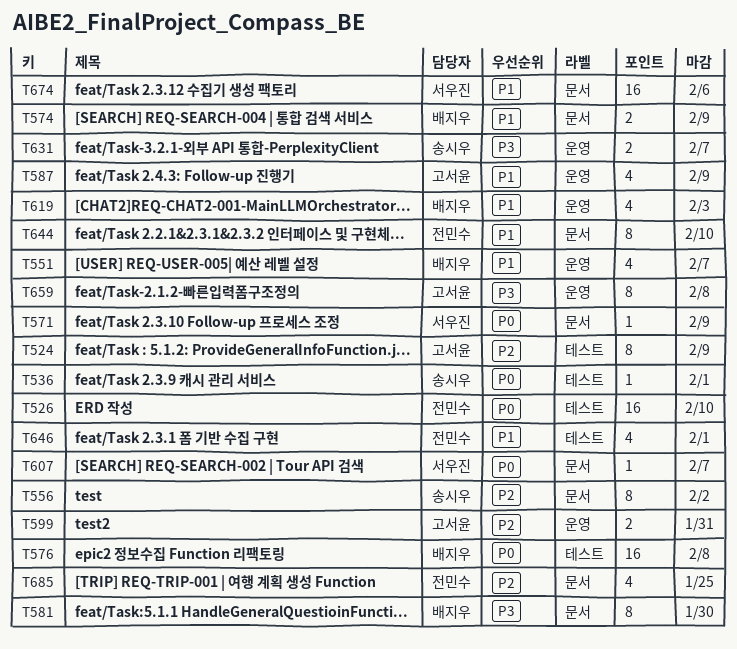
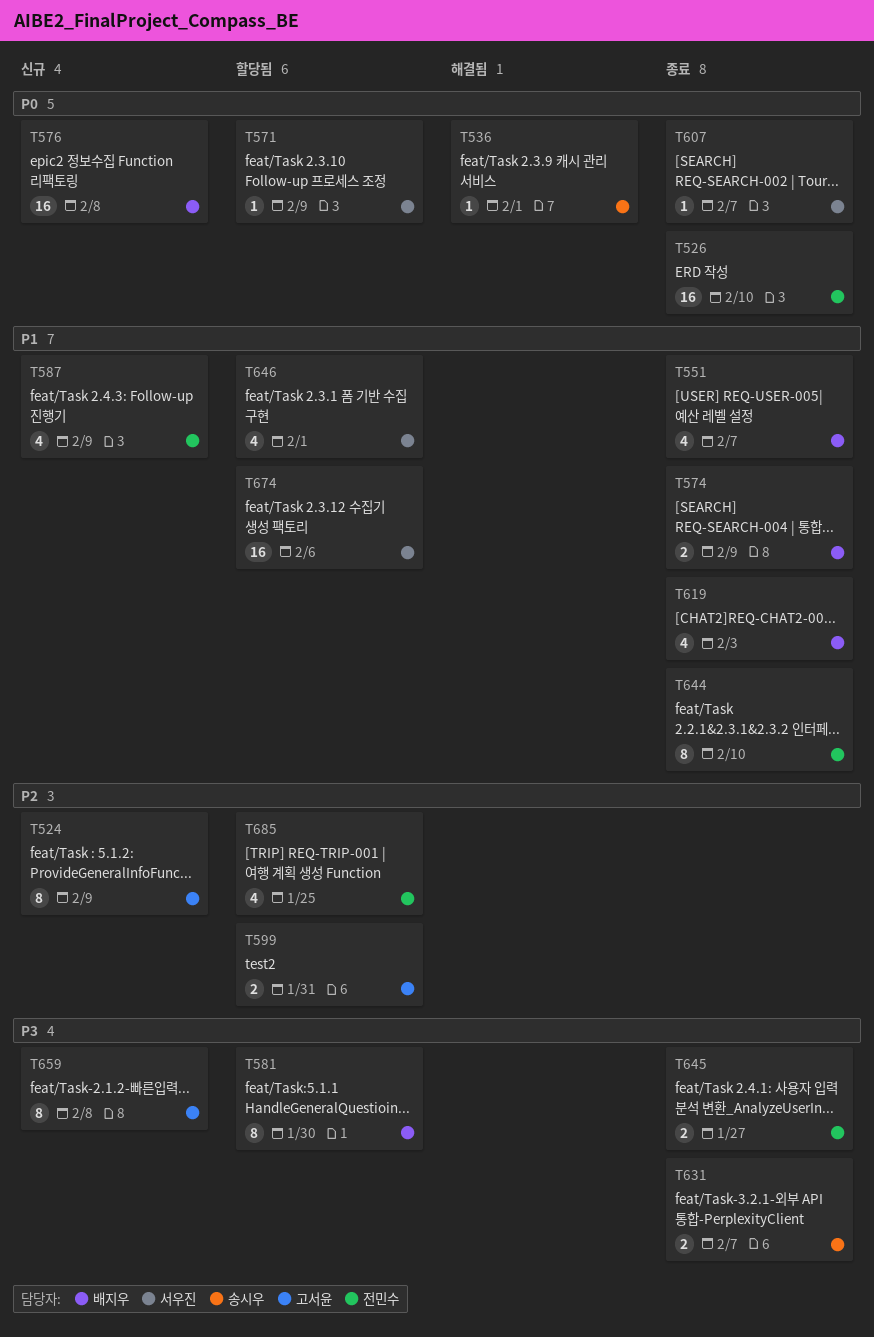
T556: present -> none
T587, owner: 고서윤 -> 전민수
T645: none -> present
T646, owner: 전민수 -> 서우진

